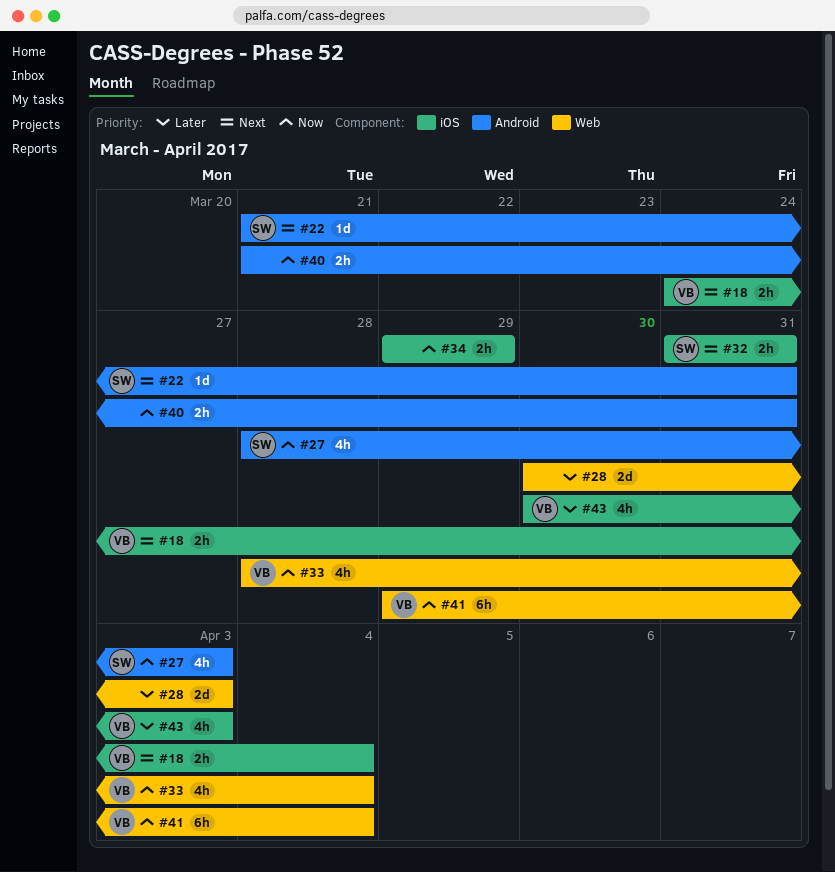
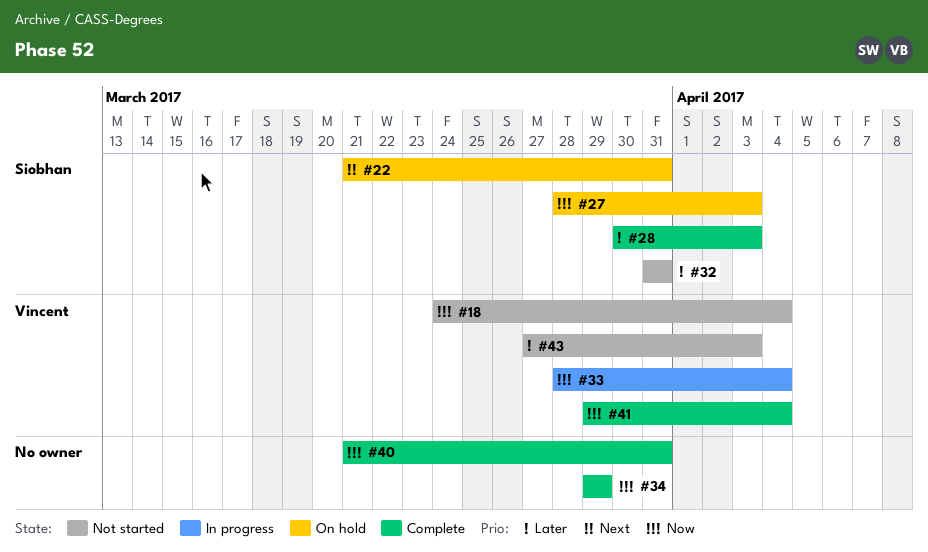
#18, priority: Next -> Now
#28, owner: none -> Siobhan
#32, priority: Next -> Later
#43, start: Mar 30 -> Mar 27

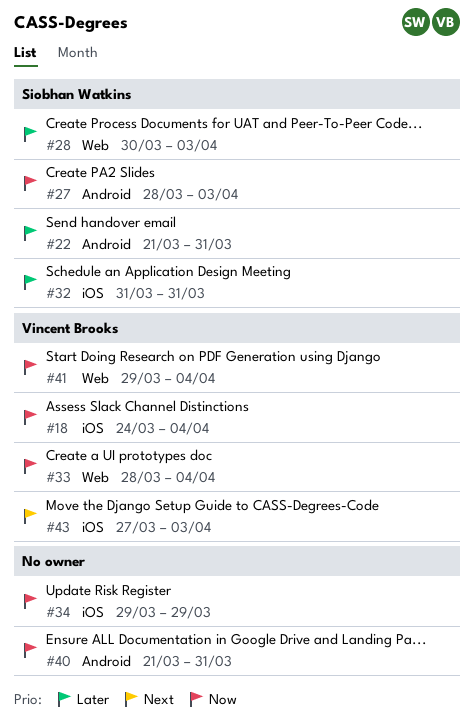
#22, priority: Next -> Later
#43, priority: Later -> Next

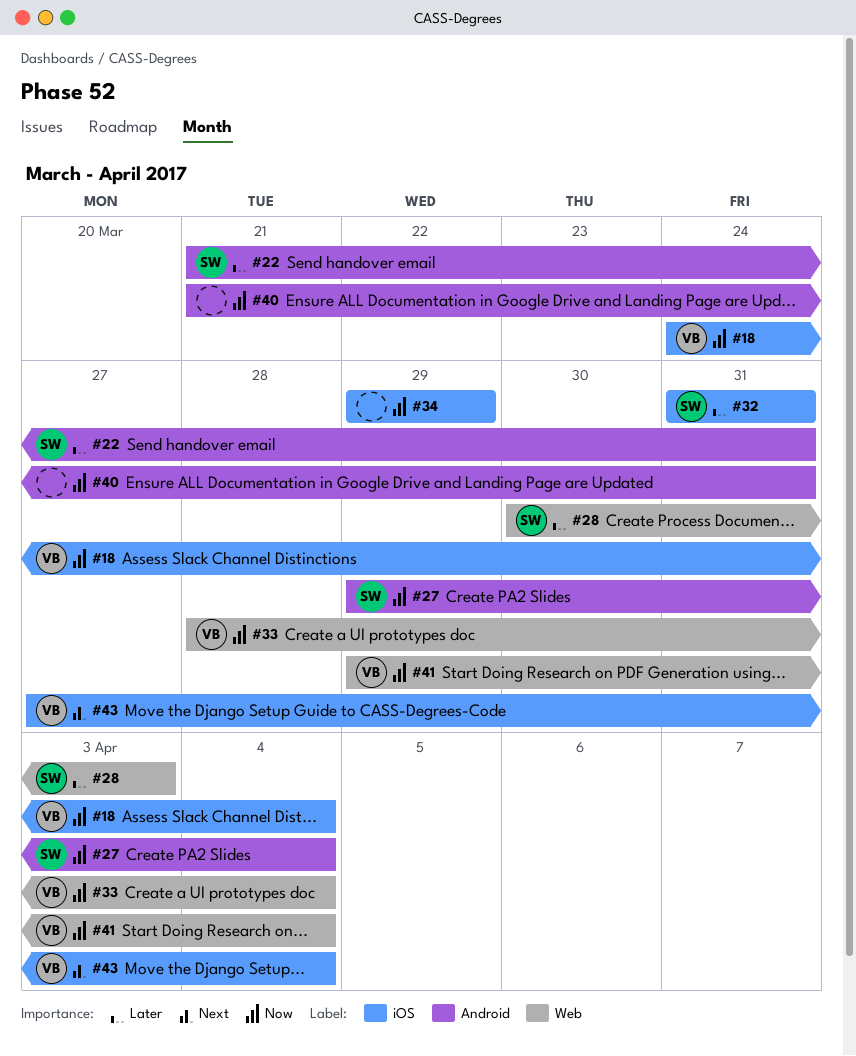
#27, start: Mar 28 -> Mar 29
#27, due: Apr 3 -> Apr 4
#43, due: Apr 3 -> Apr 4

